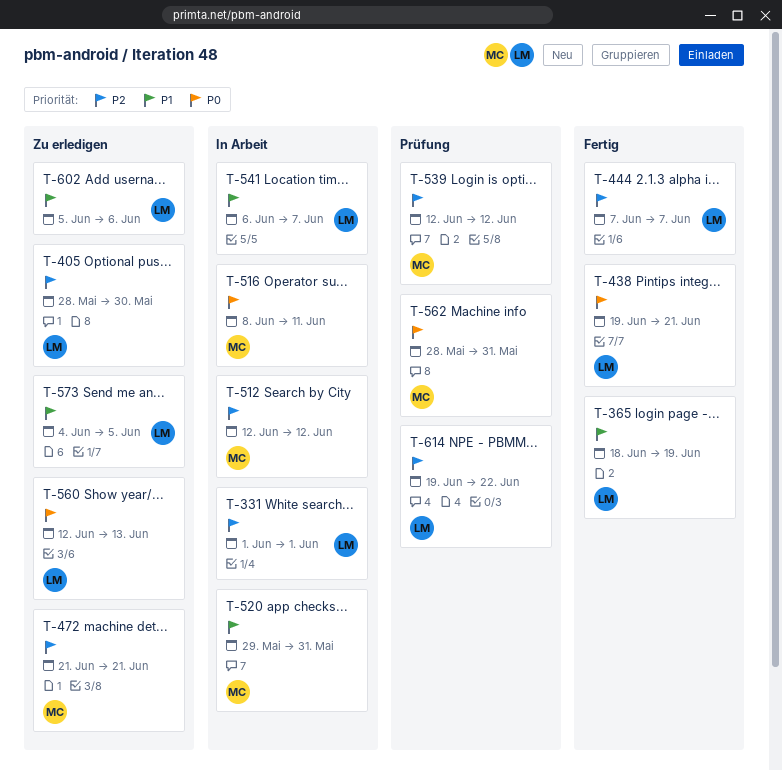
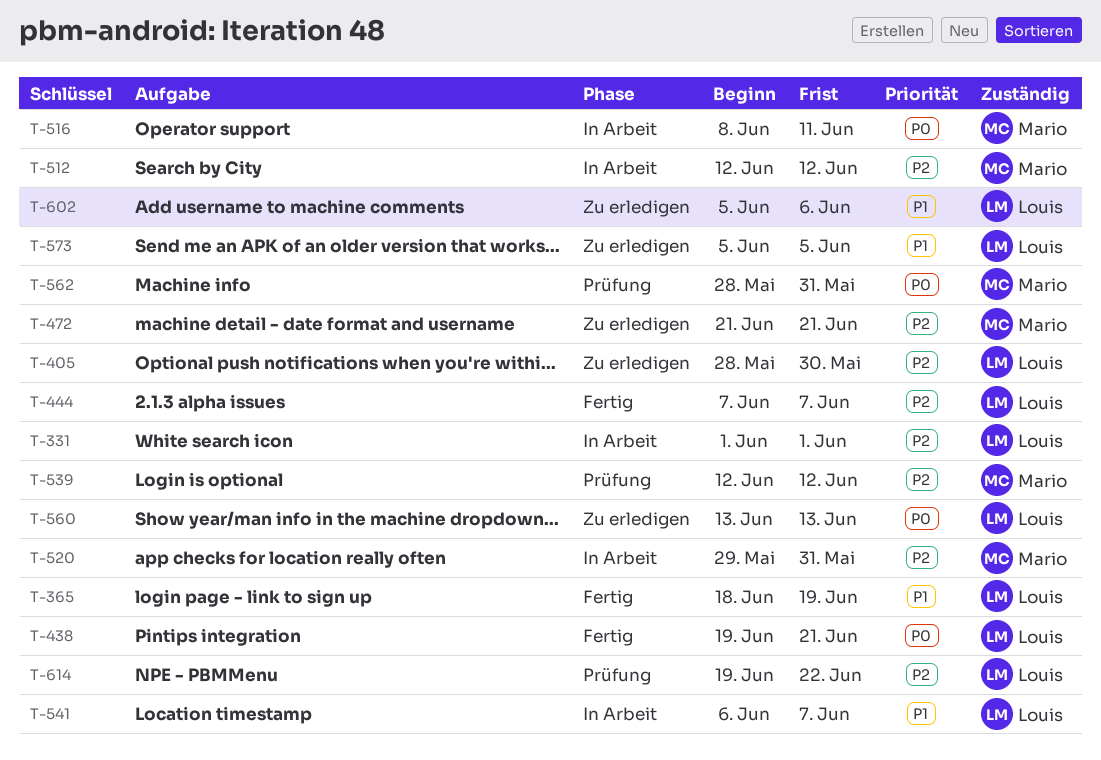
T-520, priority: P1 -> P2
T-560, start: Jun 12 -> Jun 13
T-573, start: Jun 4 -> Jun 5

